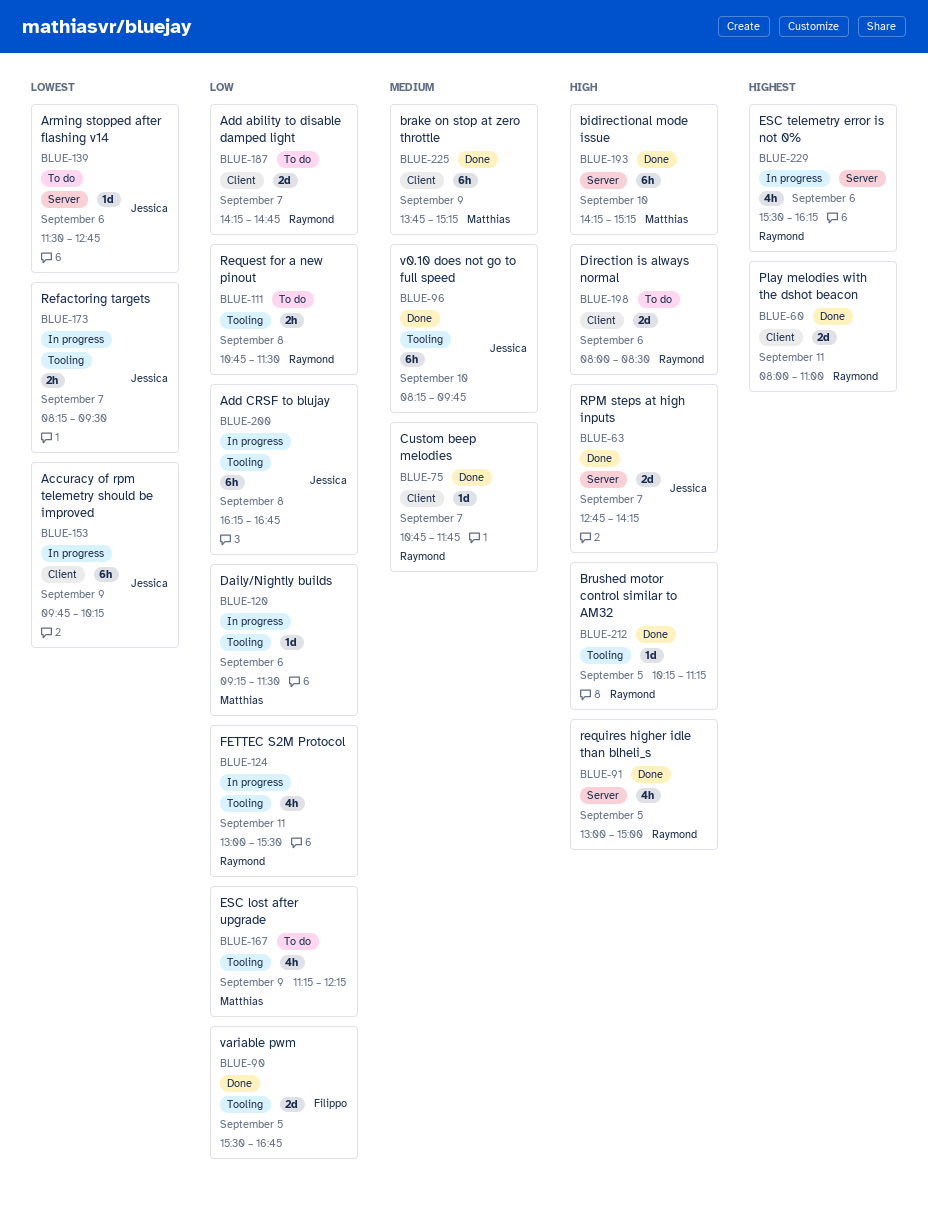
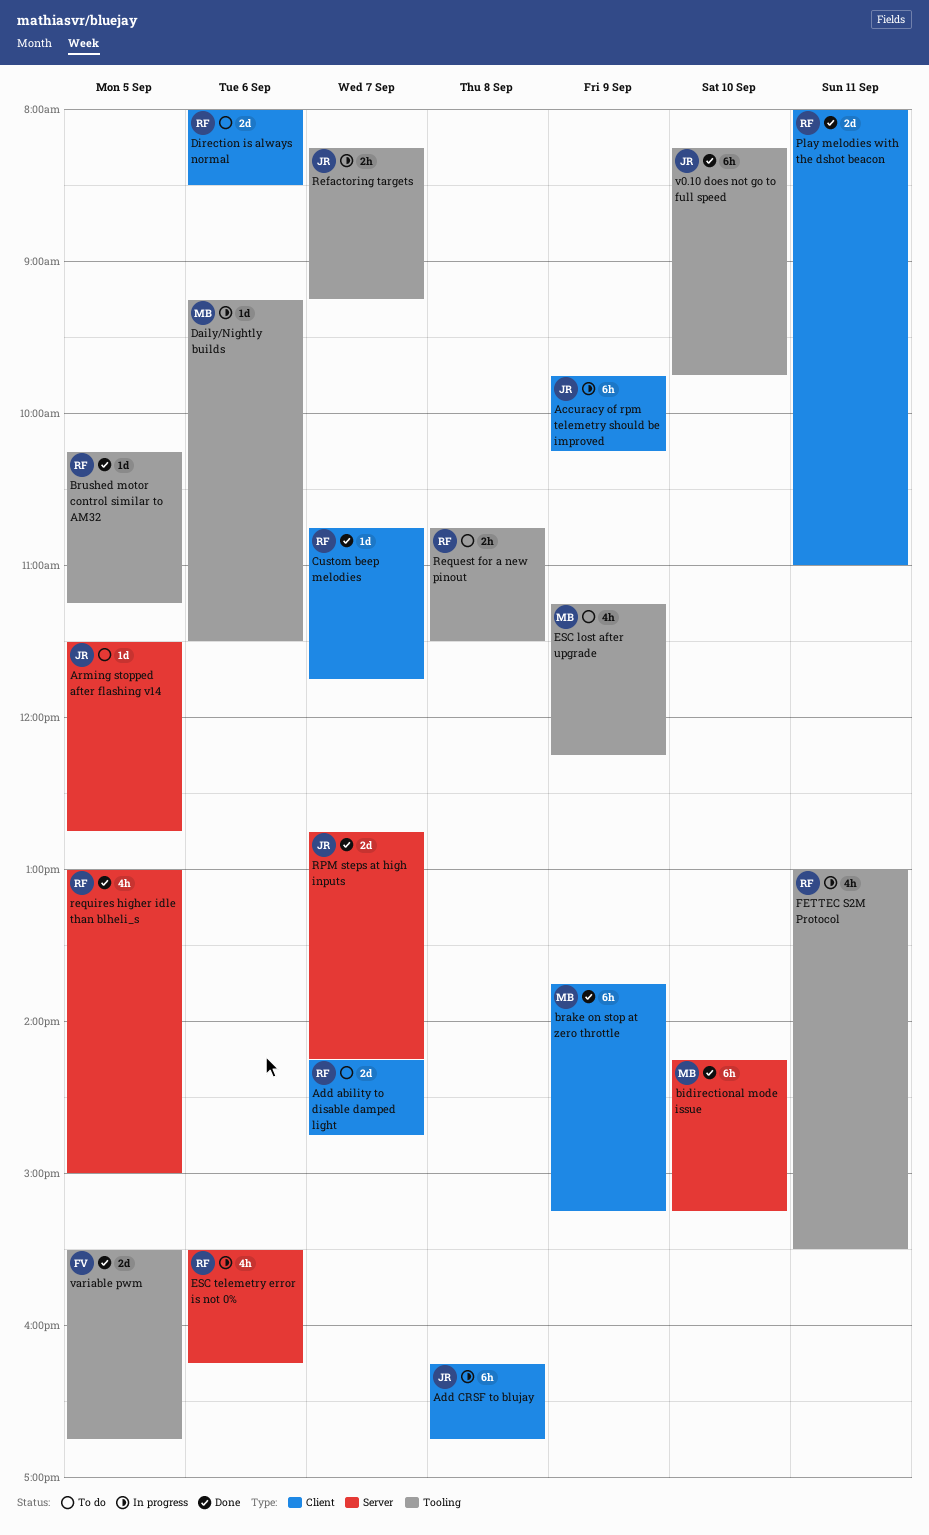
Add CRSF to blujay, label: Tooling -> Client
Arming stopped after flashing v14, day: Sep 6 -> Sep 5
Refactoring targets, ends: 09:30 -> 09:15

